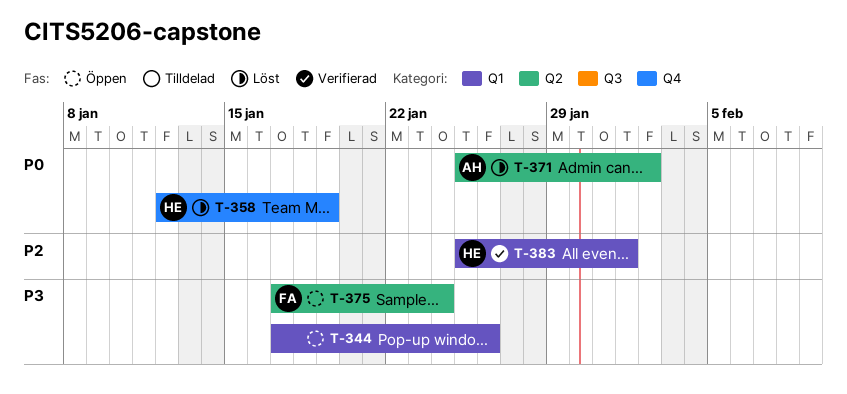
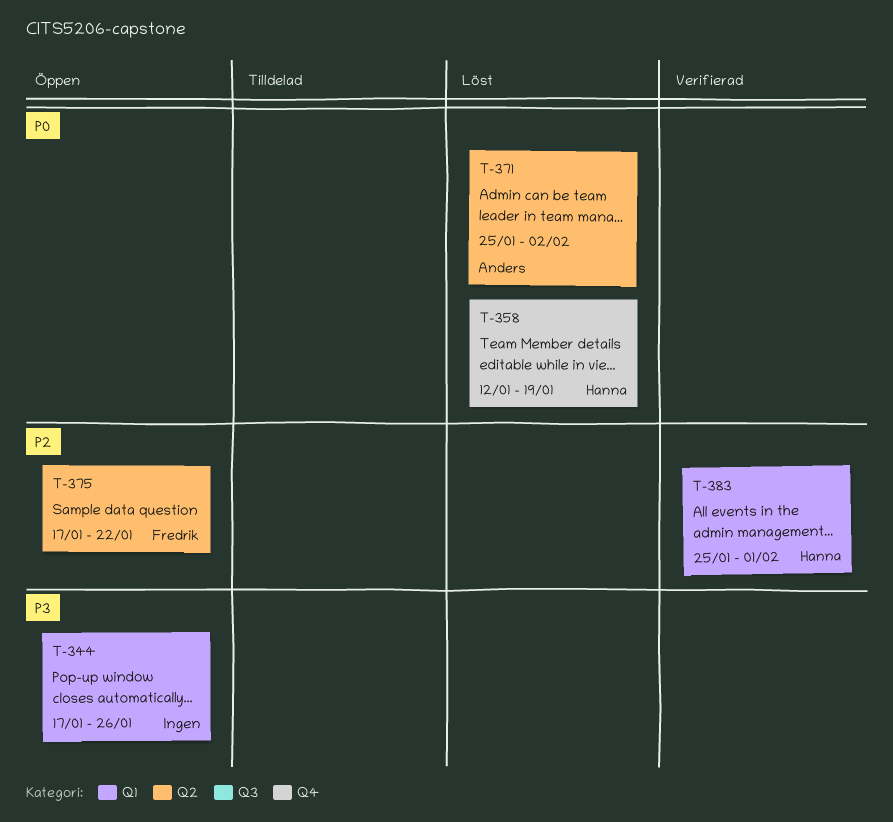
T-375, priority: P3 -> P2
T-375, due: Jan 24 -> Jan 22

